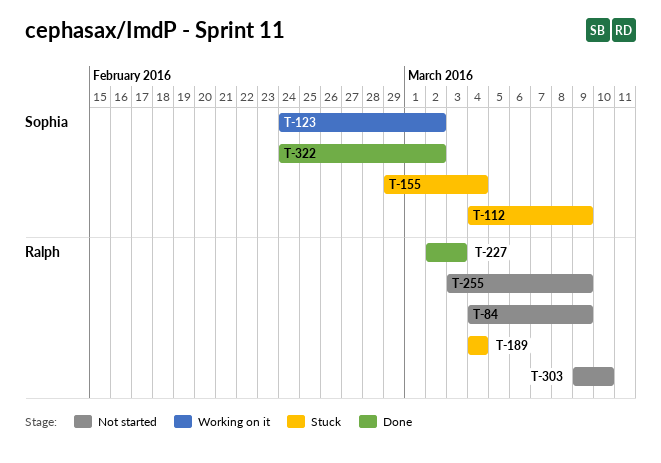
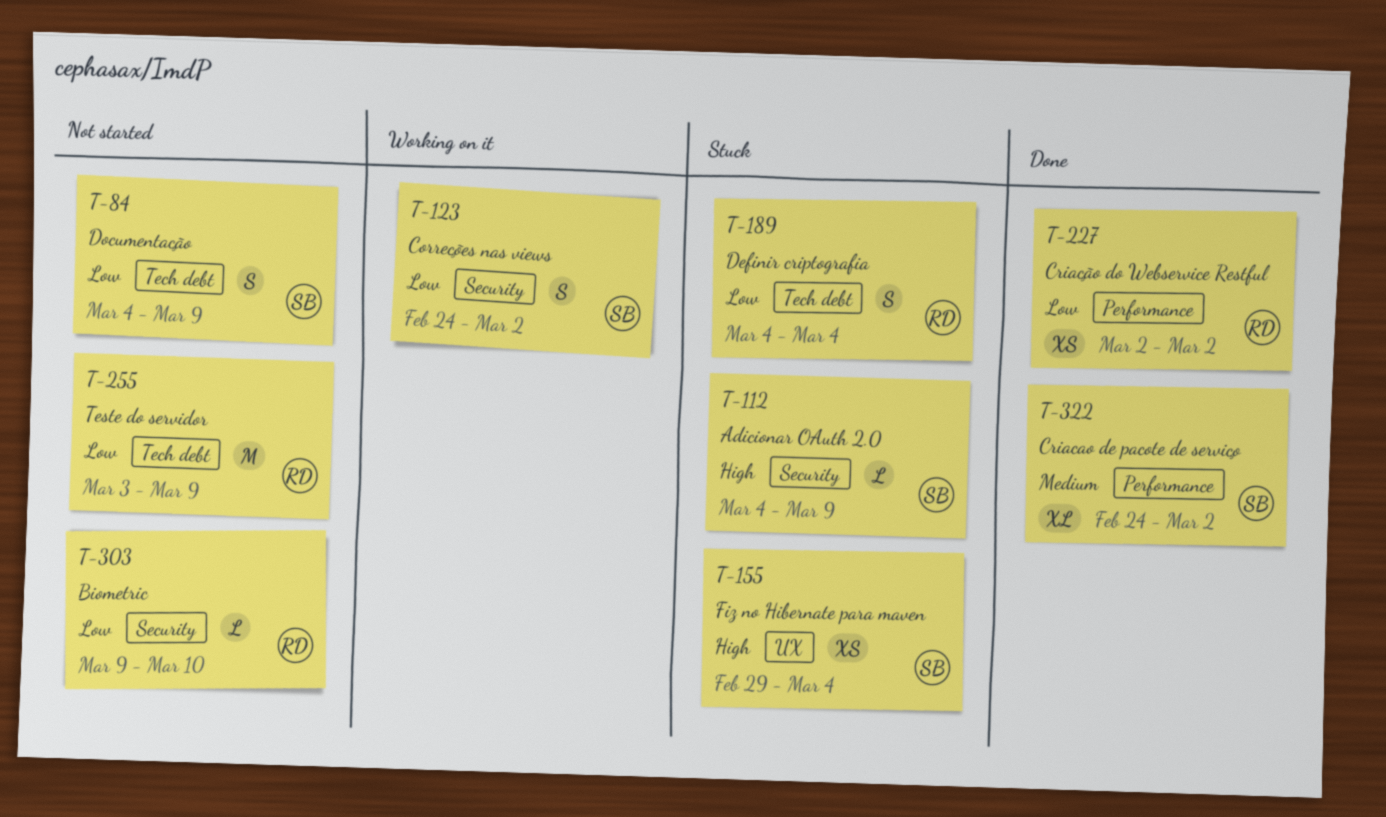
T-84, owner: Ralph -> Sophia
T-227, due: Mar 3 -> Mar 2

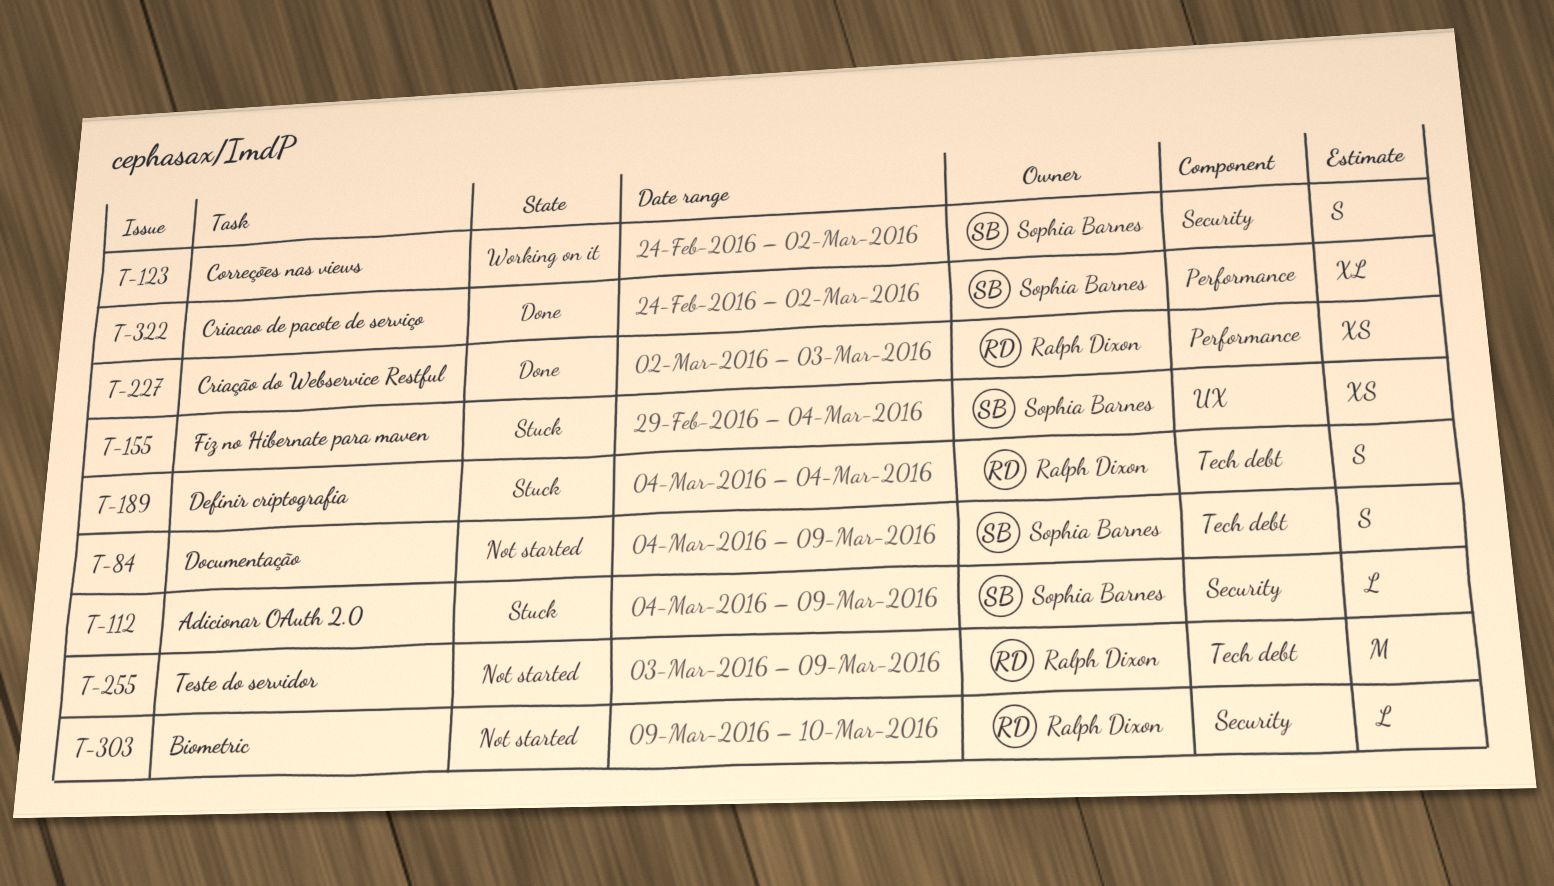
T-227, due: Mar 2 -> Mar 3

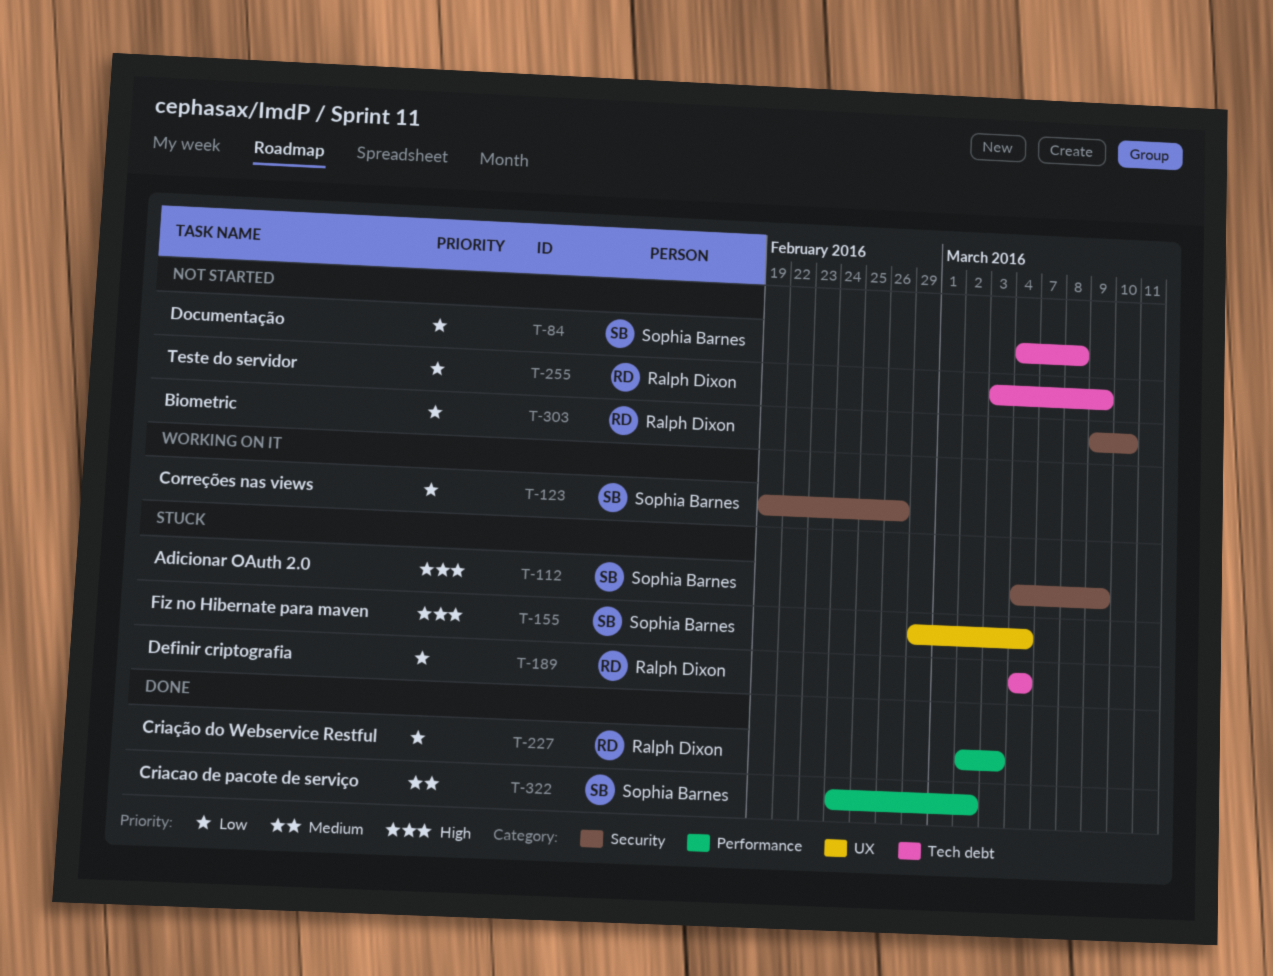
T-84, due: Mar 9 -> Mar 8
T-123, start: Feb 24 -> Feb 19
T-123, due: Mar 2 -> Feb 26

